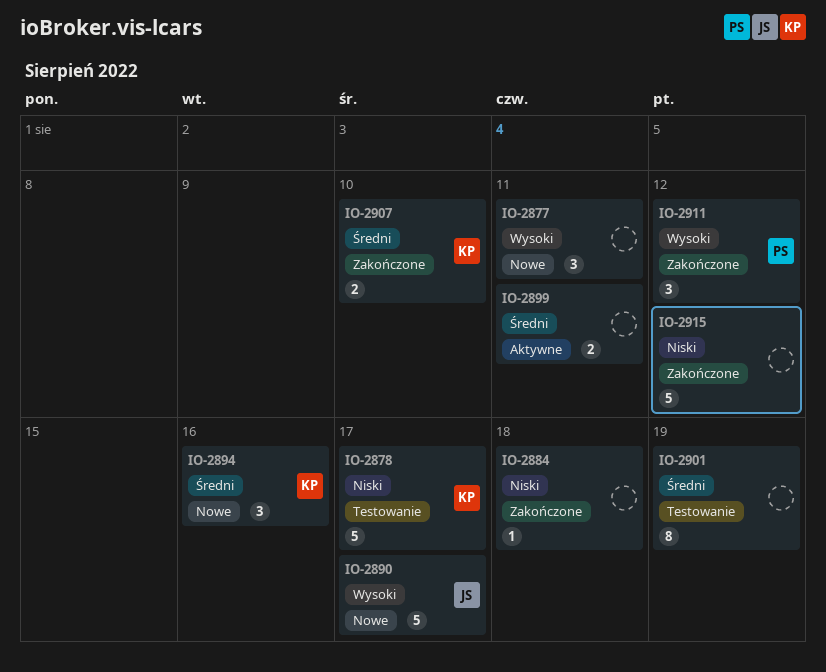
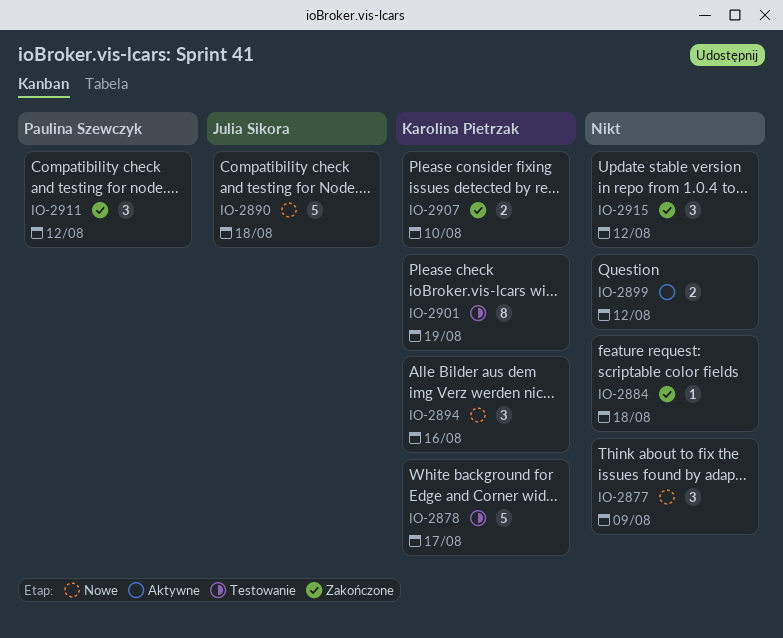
IO-2877, due: Aug 11 -> Aug 9
IO-2890, due: Aug 17 -> Aug 18
IO-2899, due: Aug 11 -> Aug 12
IO-2901, owner: none -> Karolina Pietrzak
IO-2915, estimate: 5 -> 3

